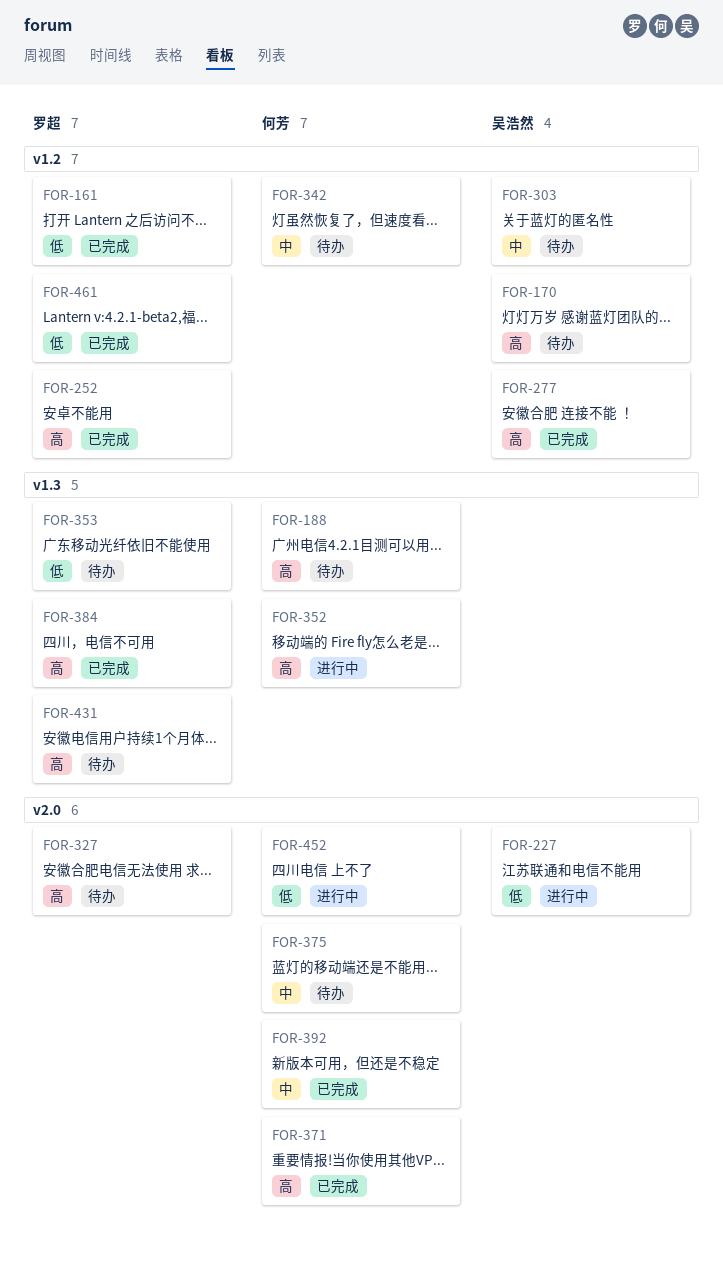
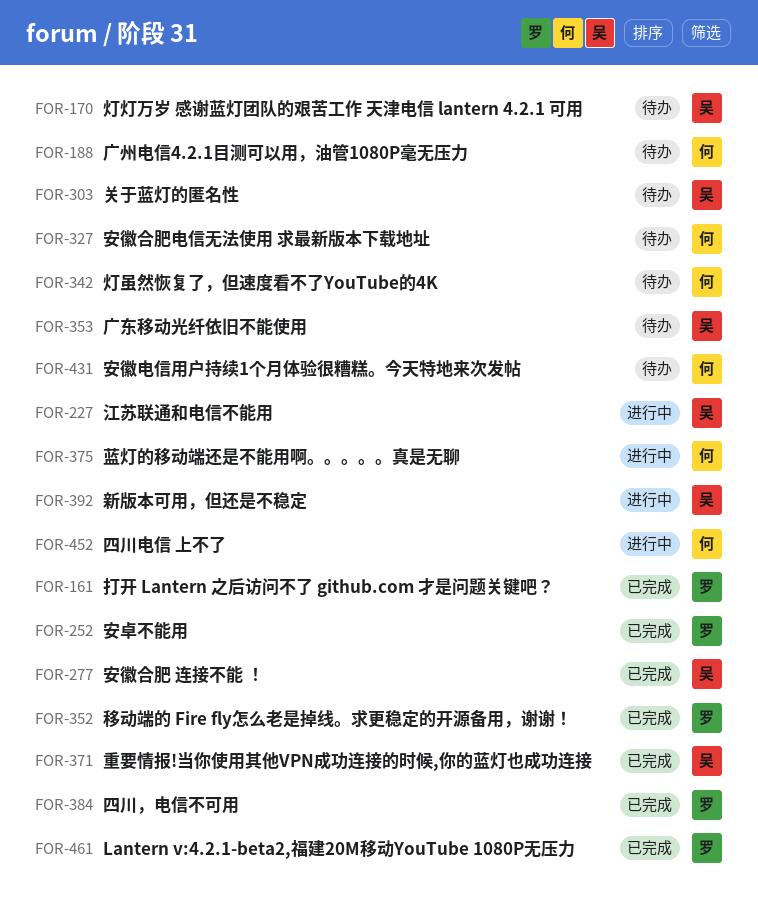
FOR-327, owner: 罗超 -> 何芳
FOR-352, status: 进行中 -> 已完成
FOR-352, owner: 何芳 -> 罗超
FOR-353, owner: 罗超 -> 吴浩然
FOR-371, owner: 何芳 -> 吴浩然
FOR-375, status: 待办 -> 进行中
FOR-392, status: 已完成 -> 进行中
FOR-392, owner: 何芳 -> 吴浩然
FOR-431, owner: 罗超 -> 何芳

